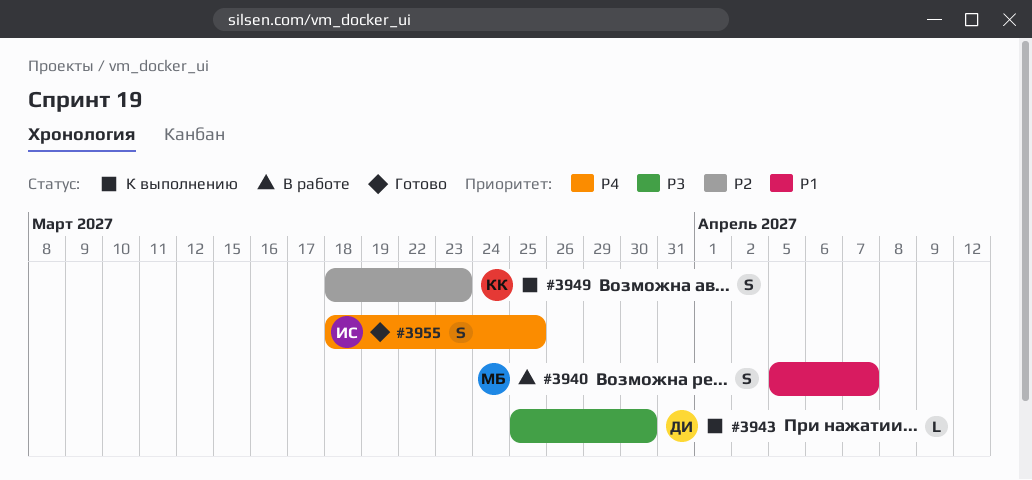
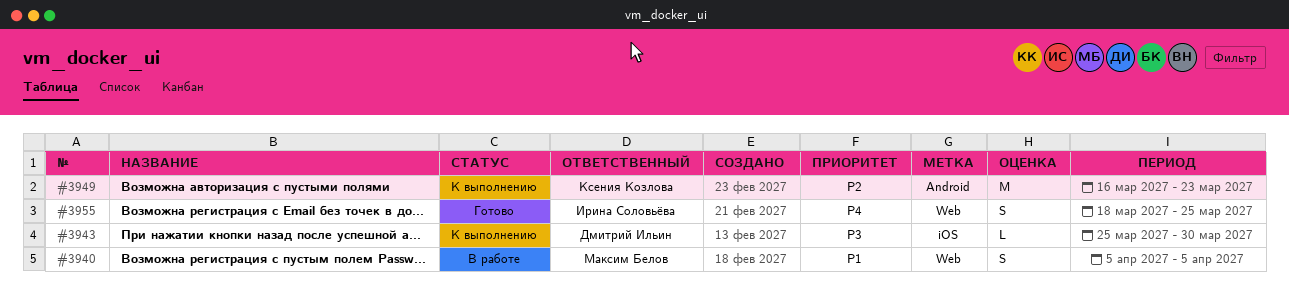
#3940, due: Apr 7 -> Apr 5
#3949, estimate: S -> M
#3949, start: Mar 18 -> Mar 16

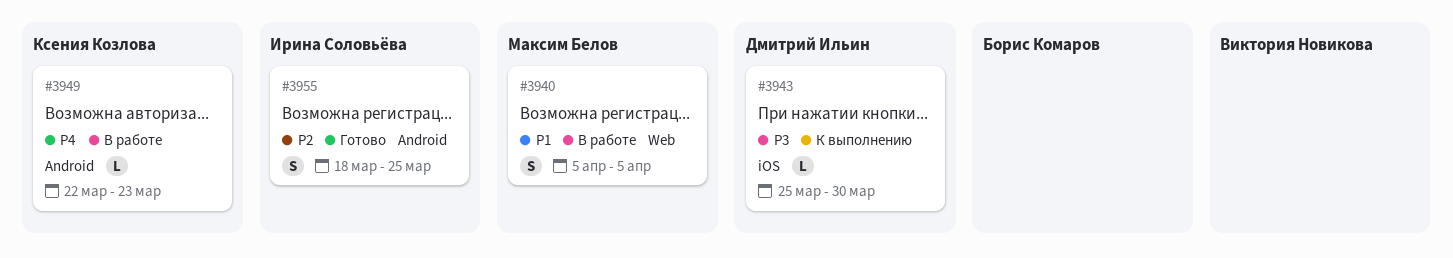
#3949, status: К выполнению -> В работе
#3949, priority: P2 -> P4
#3949, estimate: M -> L
#3949, start: Mar 16 -> Mar 22
#3955, priority: P4 -> P2
#3955, label: Web -> Android

